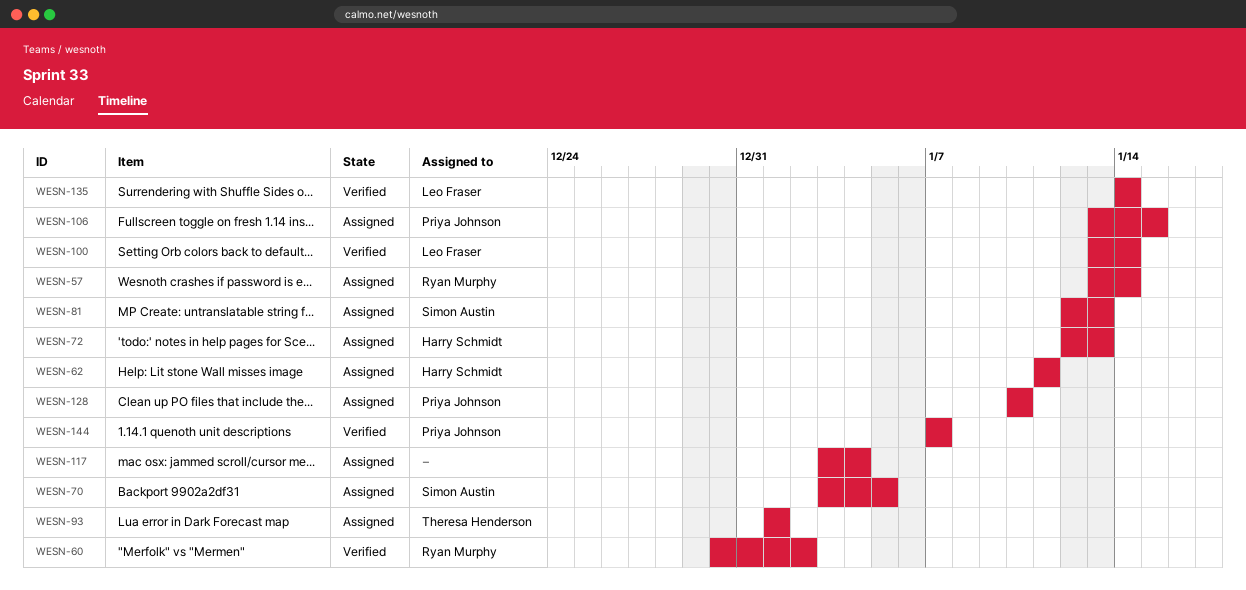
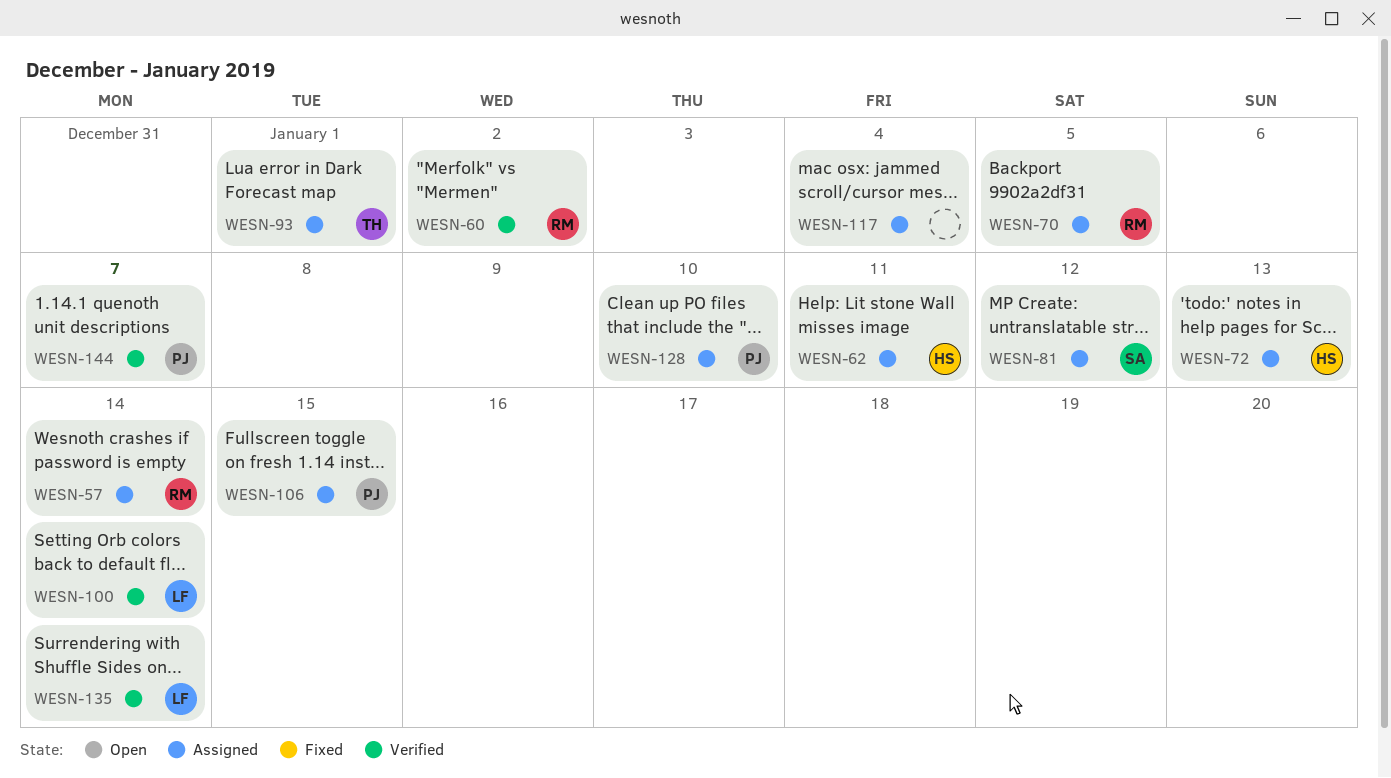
WESN-70, owner: Simon Austin -> Ryan Murphy
WESN-81, due: Jan 13 -> Jan 12

